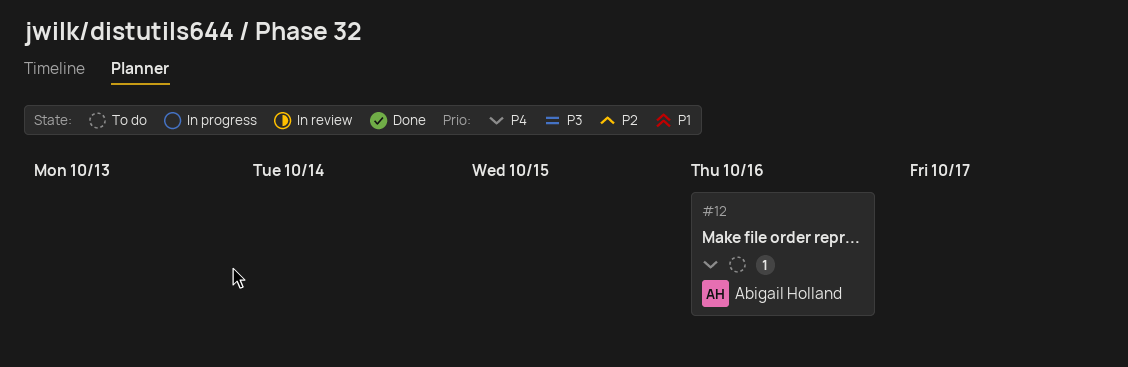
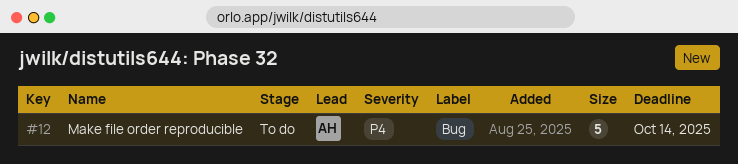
#12, estimate: 1 -> 5
#12, due: Oct 16 -> Oct 14

